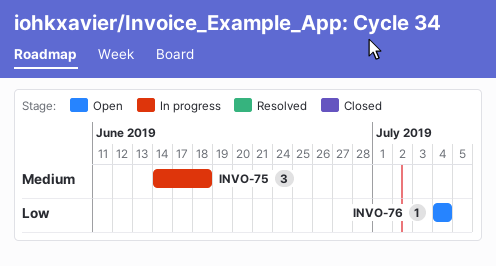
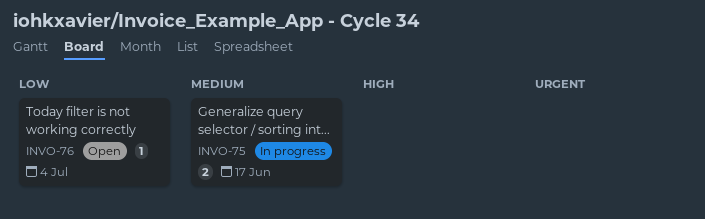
INVO-75, estimate: 3 -> 2
INVO-75, due: Jun 18 -> Jun 17

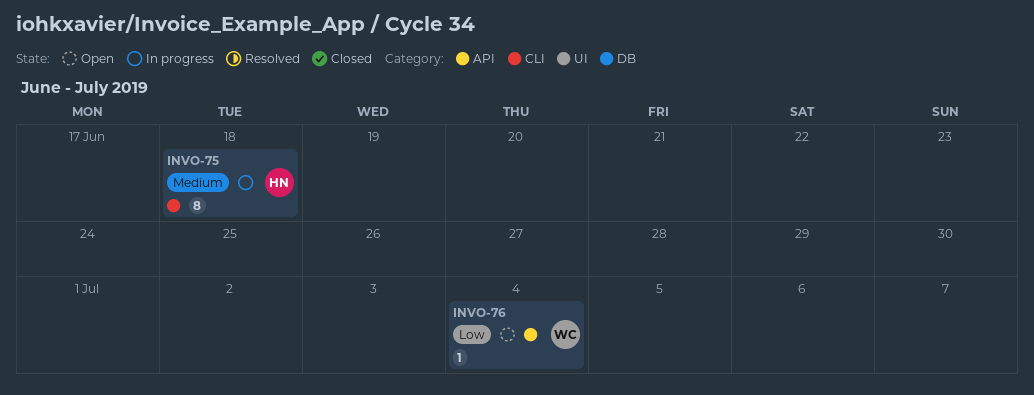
INVO-75, estimate: 2 -> 8
INVO-75, due: Jun 17 -> Jun 18

